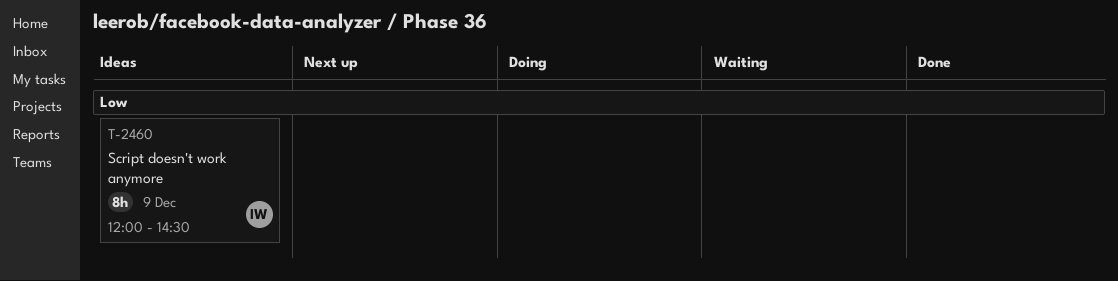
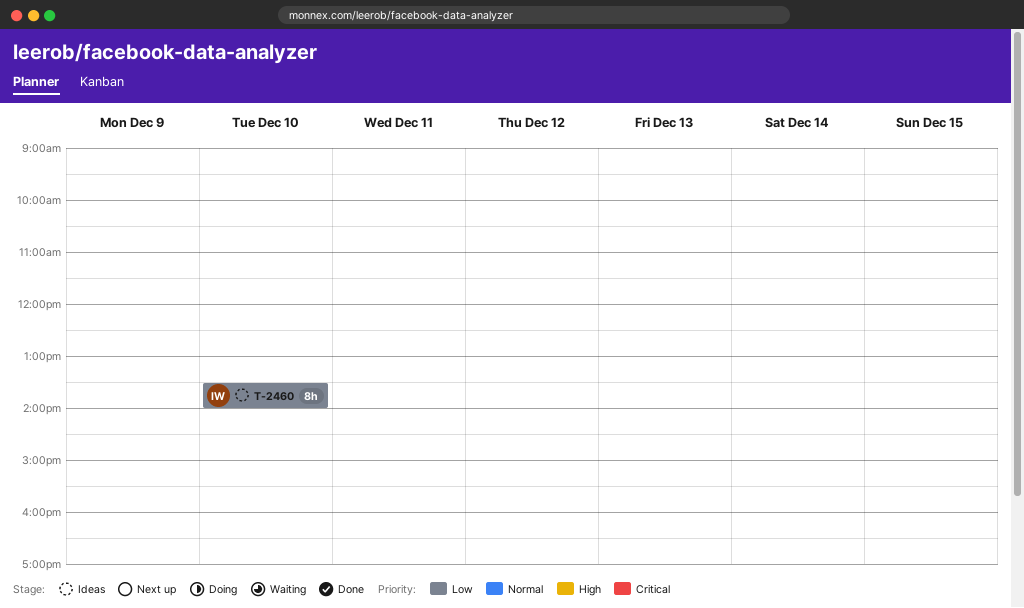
T-2460, day: Dec 9 -> Dec 10
T-2460, begins: 12:00 -> 13:30
T-2460, ends: 14:30 -> 14:00

